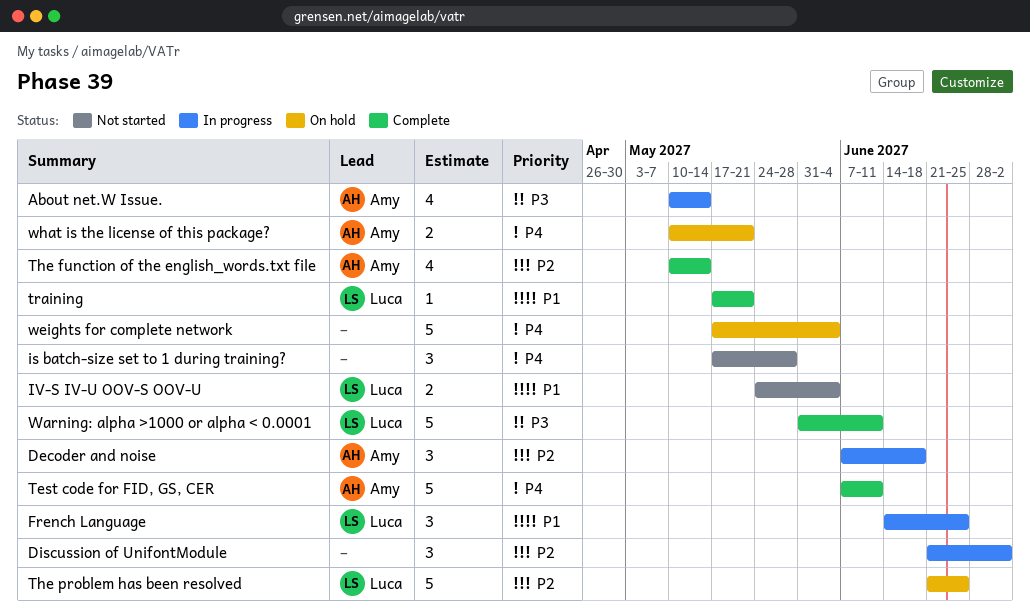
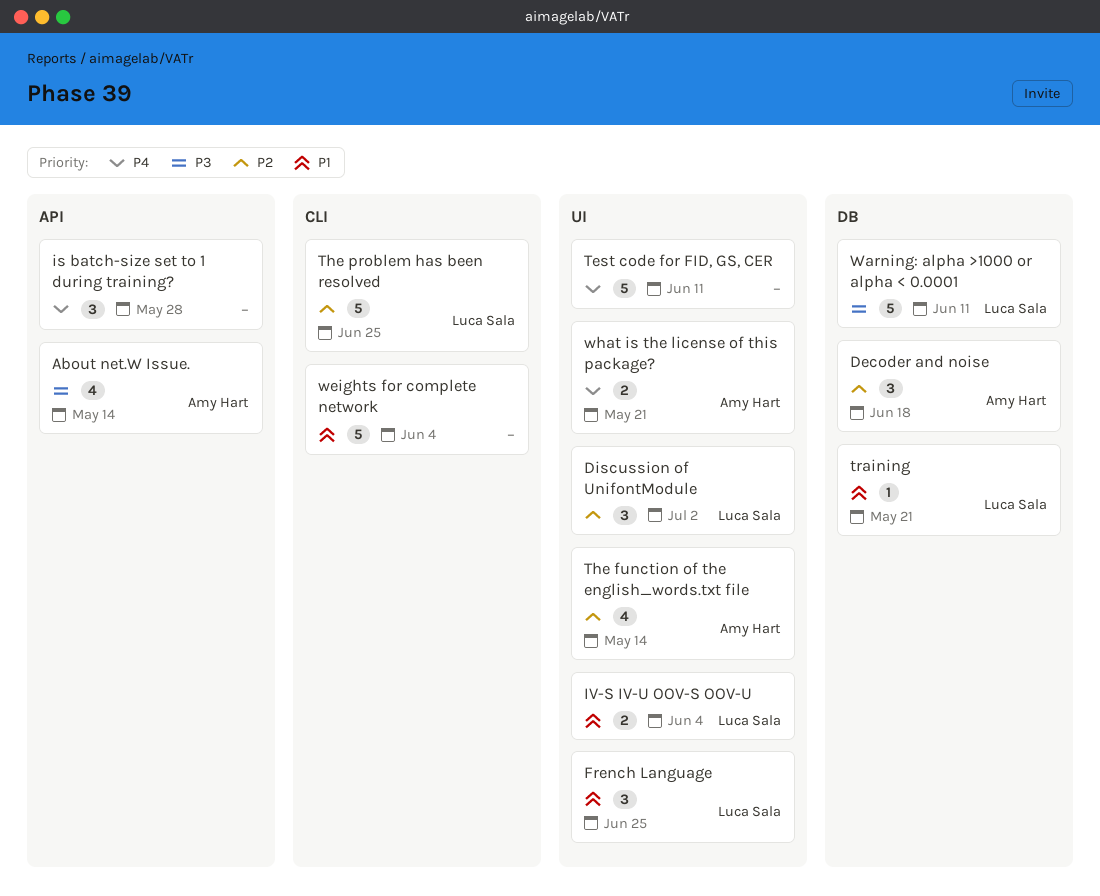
Discussion of UnifontModule, owner: none -> Luca Sala
Test code for FID, GS, CER, owner: Amy Hart -> none
weights for complete network, priority: P4 -> P1

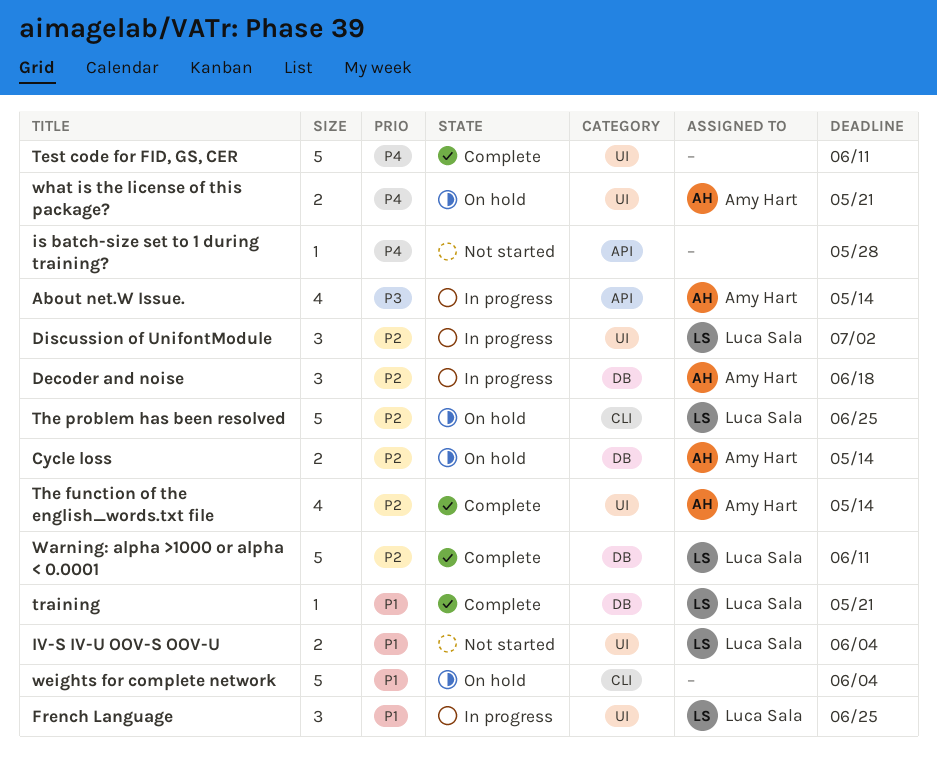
Cycle loss: none -> present
is batch-size set to 1 during training?, estimate: 3 -> 1
Warning: alpha >1000 or alpha < 0.0001, priority: P3 -> P2

